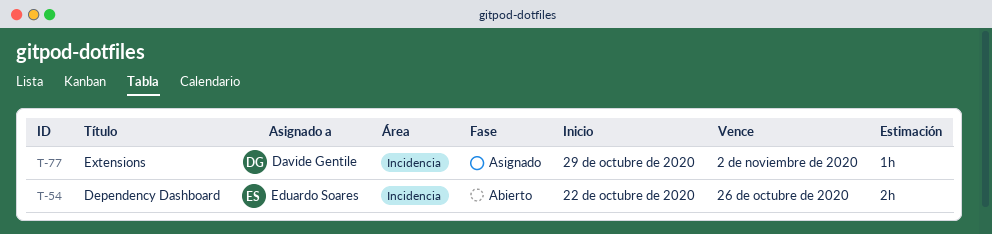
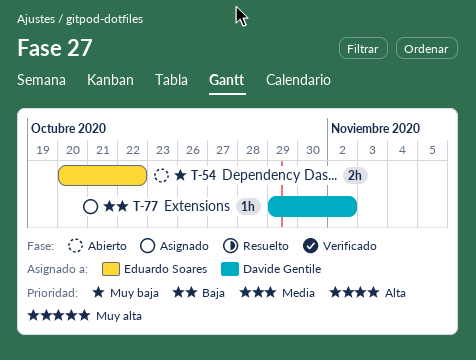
T-54, start: Oct 22 -> Oct 20
T-54, due: Oct 26 -> Oct 22

